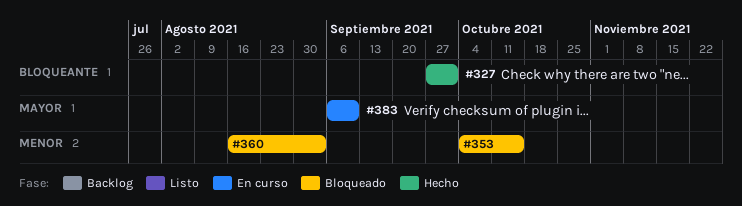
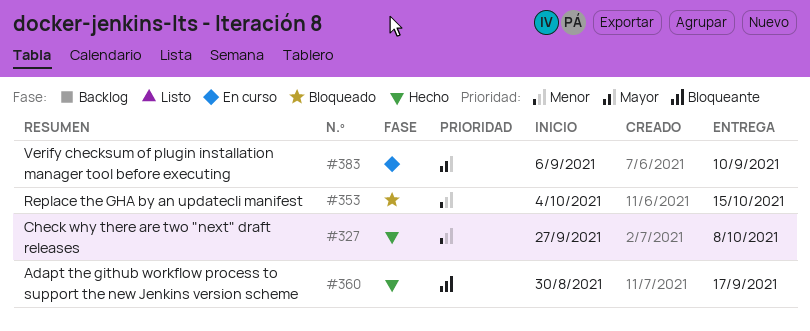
#327, priority: Bloqueante -> Menor
#327, due: Oct 1 -> Oct 8
#360, status: Bloqueado -> Hecho
#360, priority: Menor -> Bloqueante
#360, start: Aug 16 -> Aug 30
#360, due: Sep 3 -> Sep 17

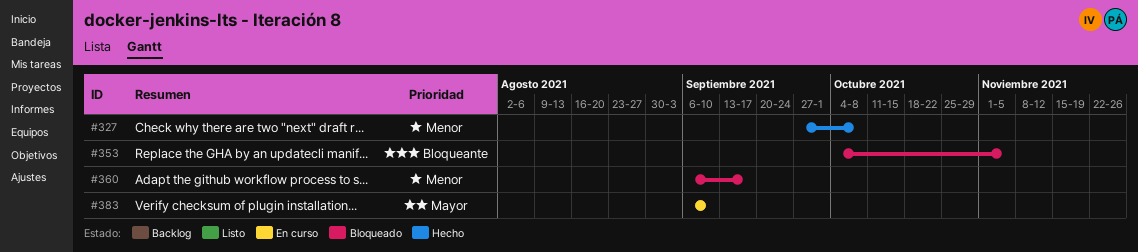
#353, priority: Menor -> Bloqueante
#353, due: Oct 15 -> Nov 5
#360, status: Hecho -> Bloqueado
#360, priority: Bloqueante -> Menor
#360, start: Aug 30 -> Sep 6

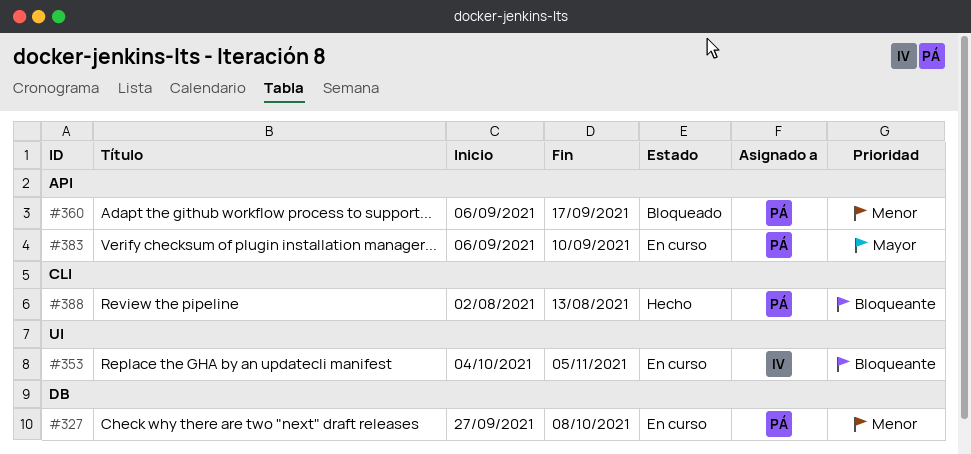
#327, status: Hecho -> En curso
#353, status: Bloqueado -> En curso
#388: none -> present

